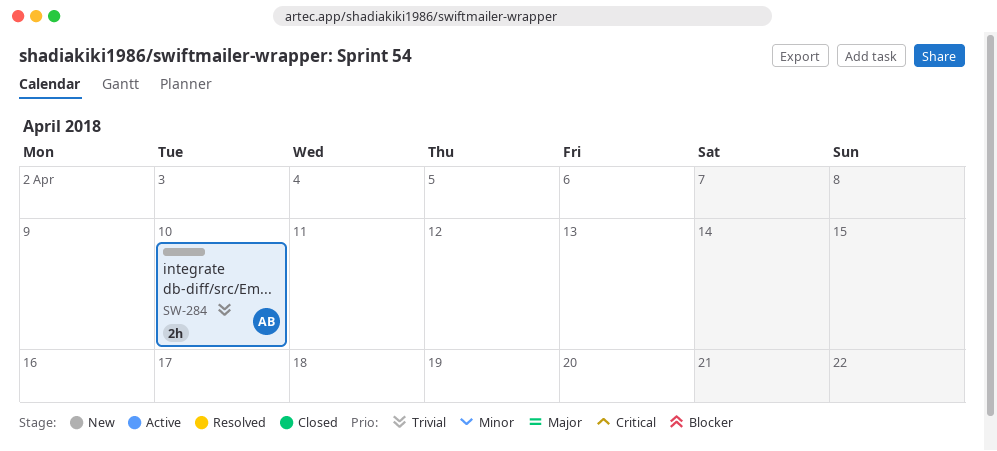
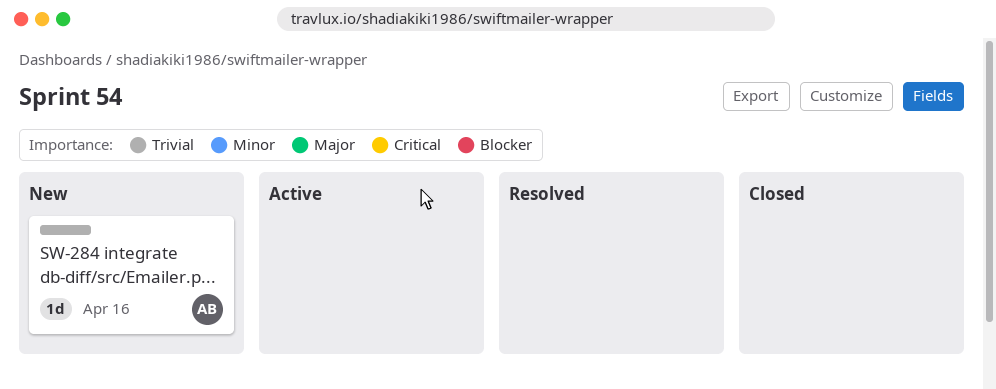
SW-284, estimate: 2h -> 1d
SW-284, due: Apr 10 -> Apr 16

